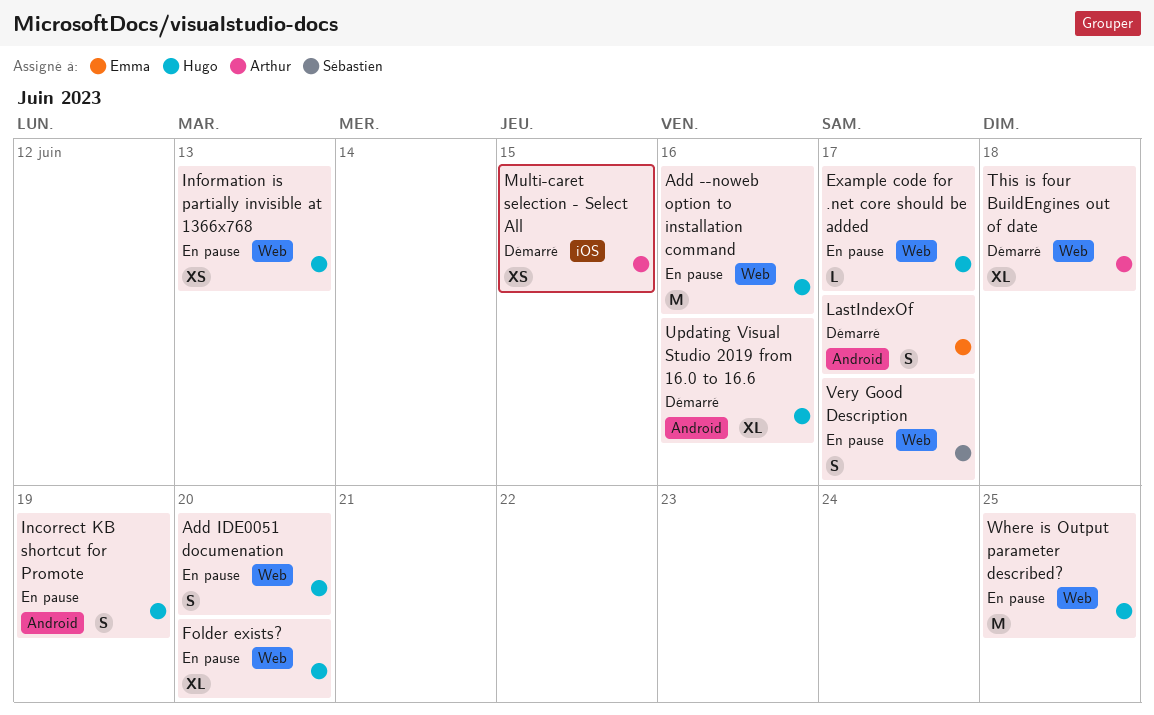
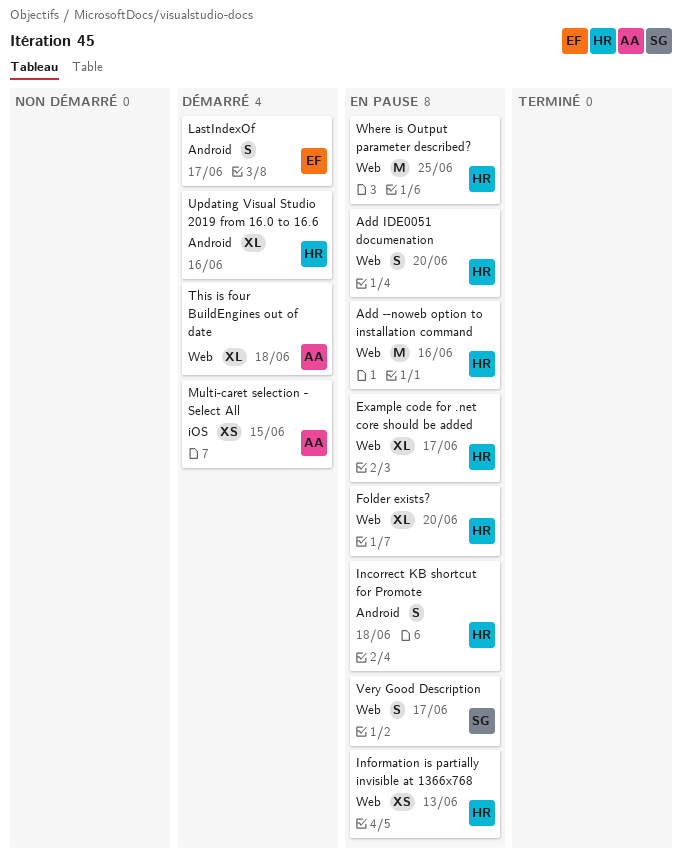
Example code for .net core should be added, estimate: L -> XL
Incorrect KB shortcut for Promote, due: Jun 19 -> Jun 18

